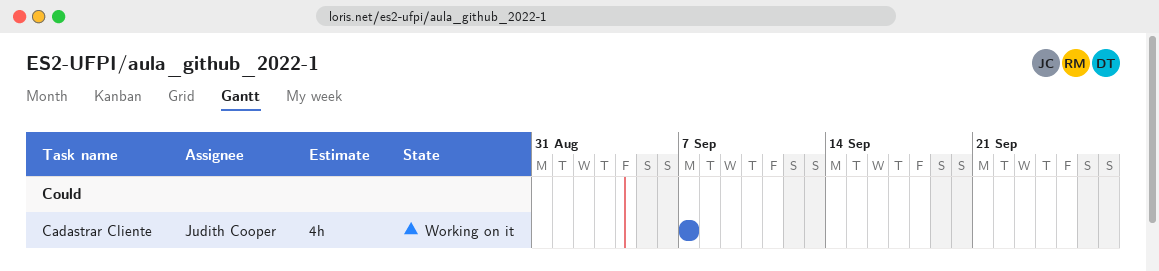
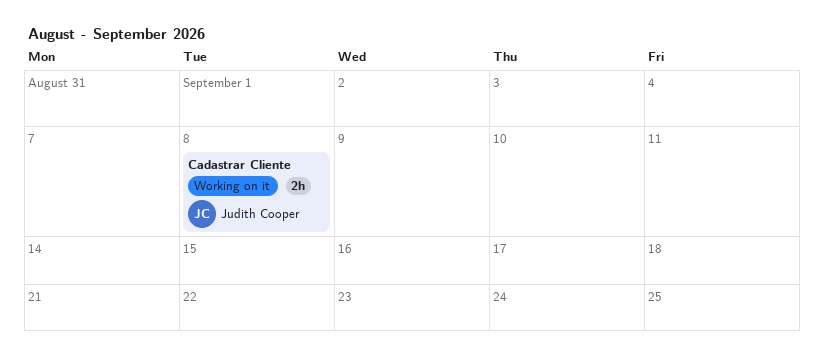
Cadastrar Cliente, estimate: 4h -> 2h
Cadastrar Cliente, due: Sep 7 -> Sep 8

